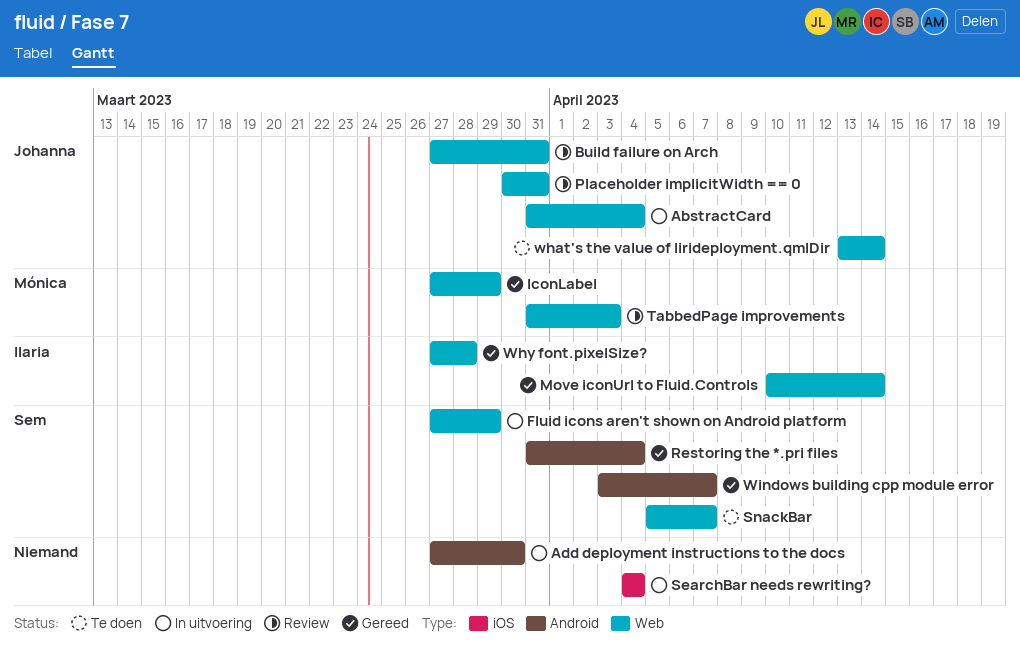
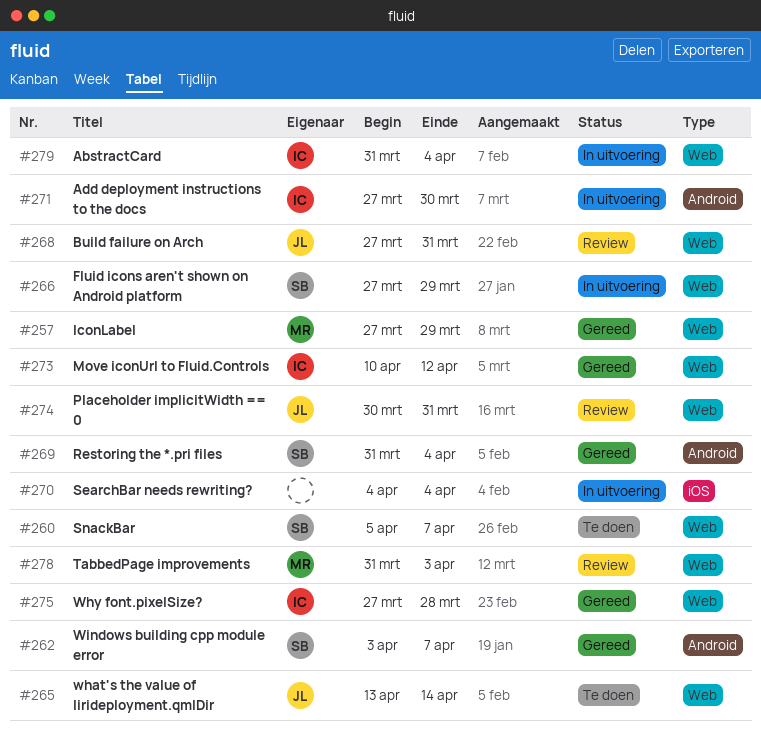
AbstractCard, owner: Johanna -> Ilaria
Add deployment instructions to the docs, owner: none -> Ilaria
Move iconUrl to Fluid.Controls, due: Apr 14 -> Apr 12

